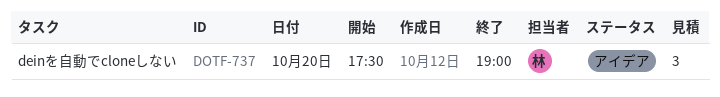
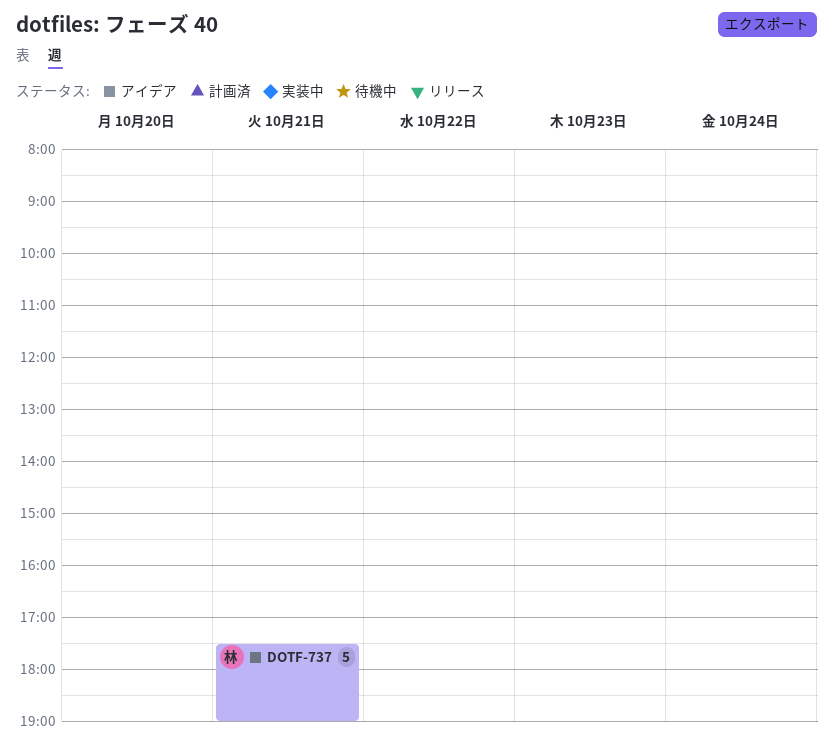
DOTF-737, estimate: 3 -> 5
DOTF-737, day: Oct 20 -> Oct 21

